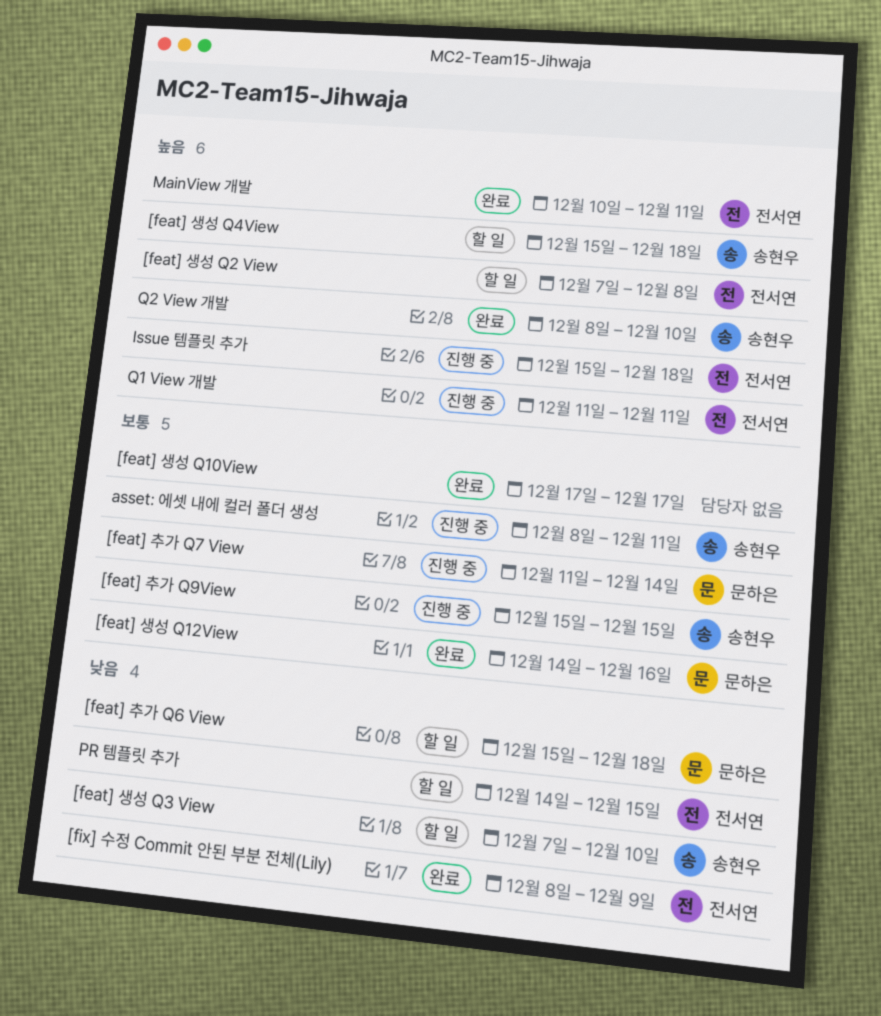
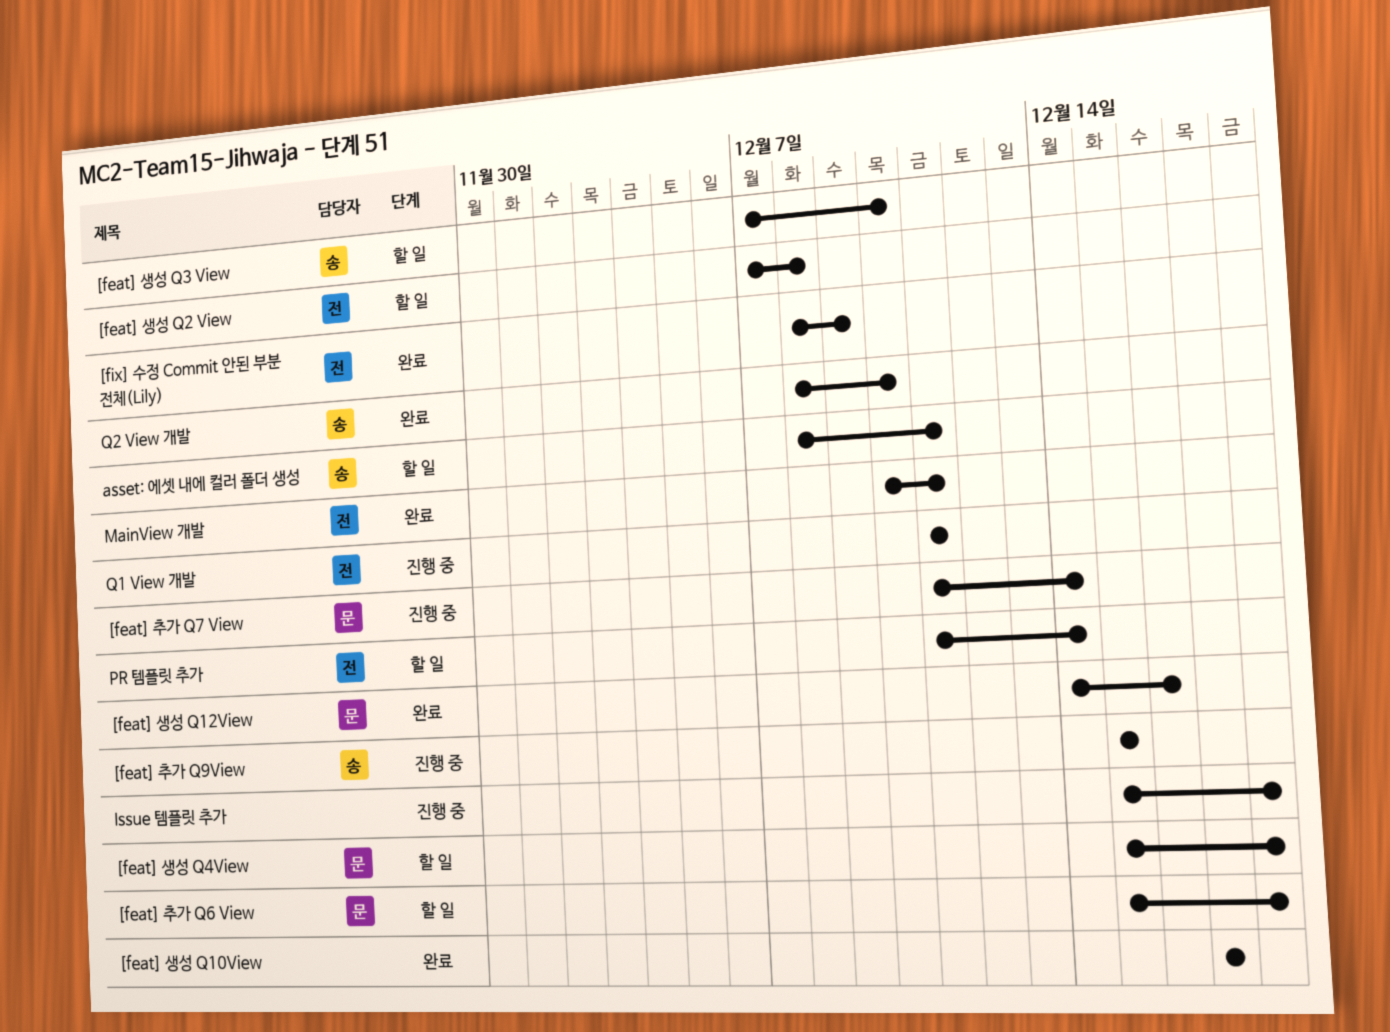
[feat] 생성 Q4View, owner: 송현우 -> 문하은
asset: 에셋 내에 컬러 폴더 생성, status: 진행 중 -> 할 일
Issue 템플릿 추가, owner: 전서연 -> none
PR 템플릿 추가, start: Dec 14 -> Dec 11
PR 템플릿 추가, due: Dec 15 -> Dec 14

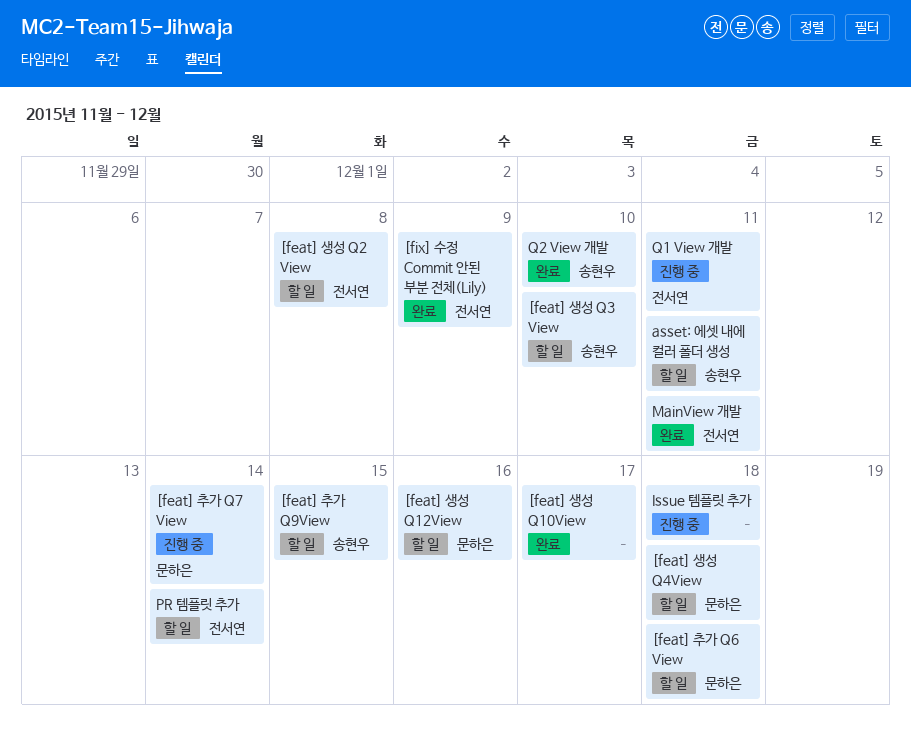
[feat] 생성 Q12View, status: 완료 -> 할 일
[feat] 추가 Q9View, status: 진행 중 -> 할 일

